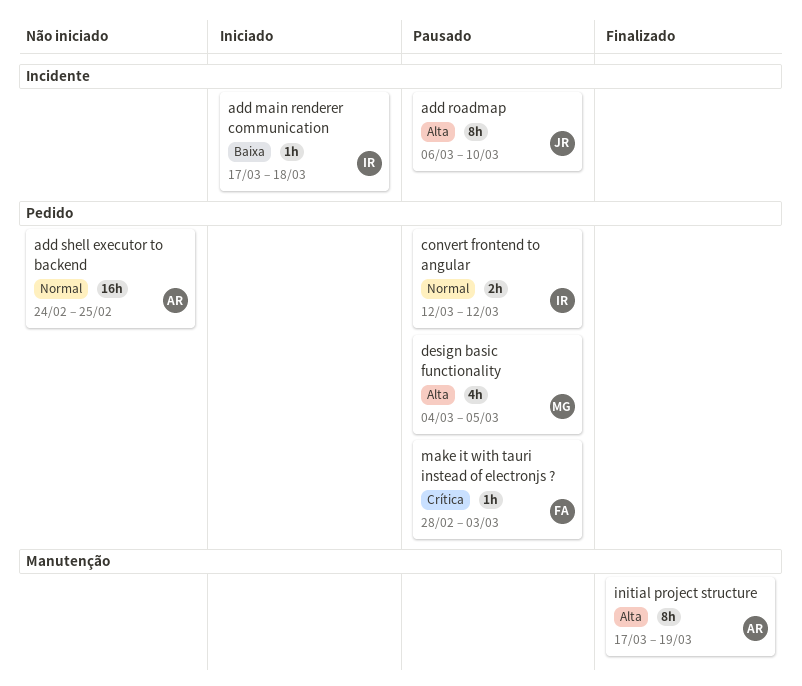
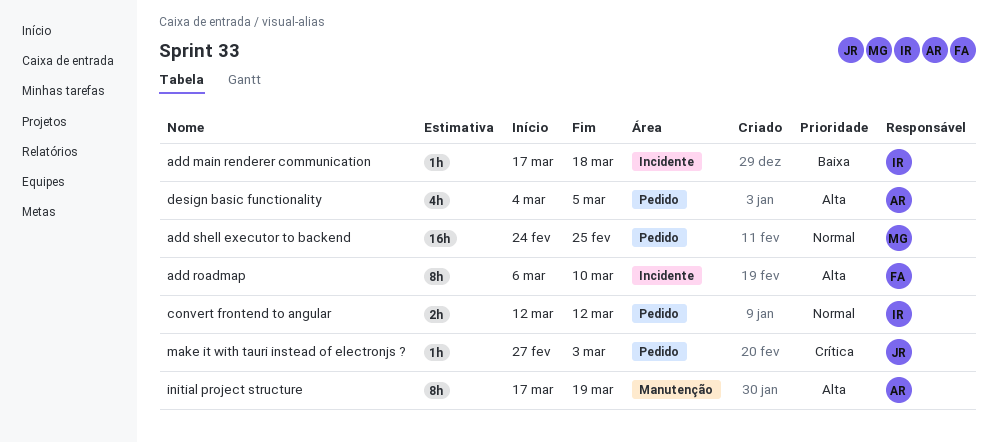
add roadmap, owner: JR -> FA
add shell executor to backend, owner: AR -> MG
design basic functionality, owner: MG -> AR
make it with tauri instead of electronjs ?, owner: FA -> JR
make it with tauri instead of electronjs ?, start: Feb 28 -> Feb 27

